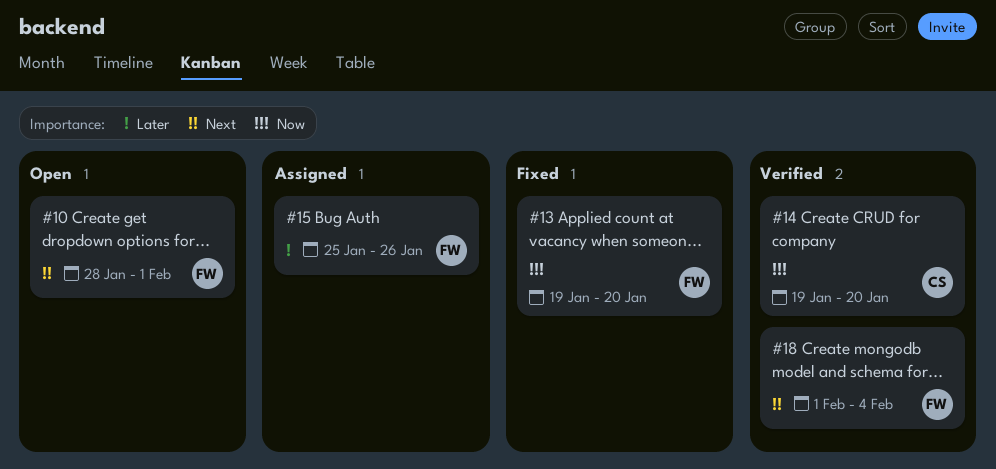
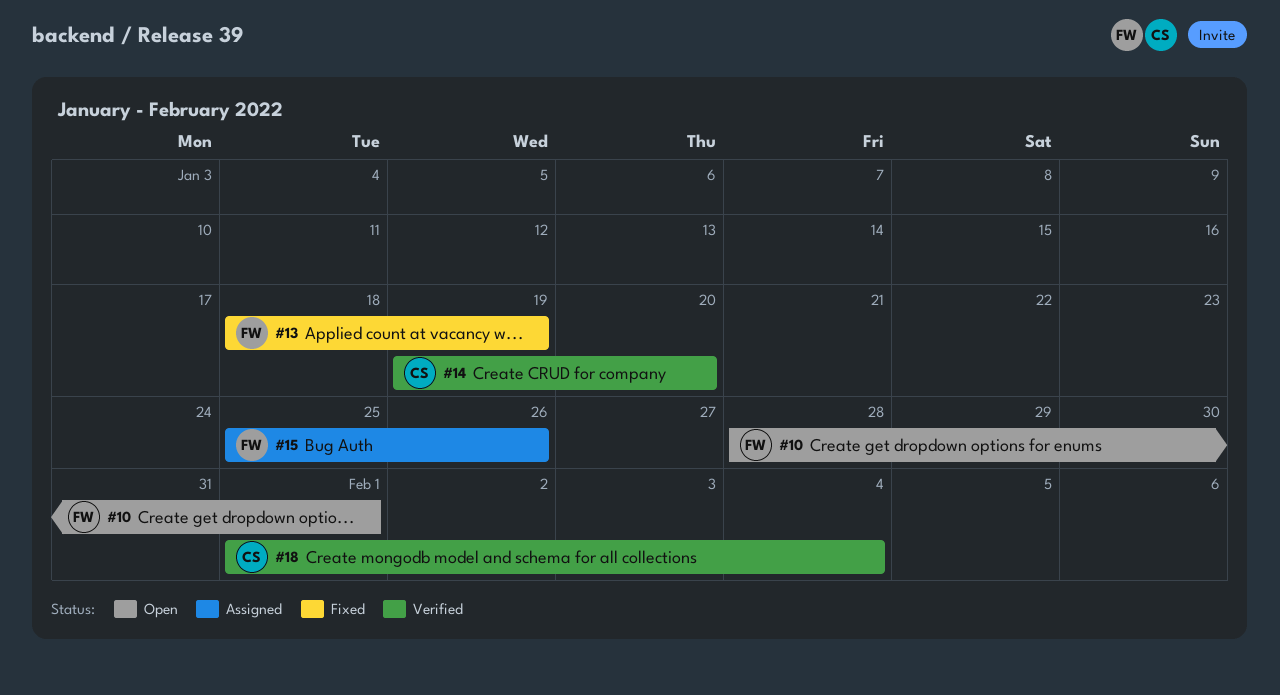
#13, start: Jan 19 -> Jan 18
#13, due: Jan 20 -> Jan 19
#18, owner: FW -> CS

